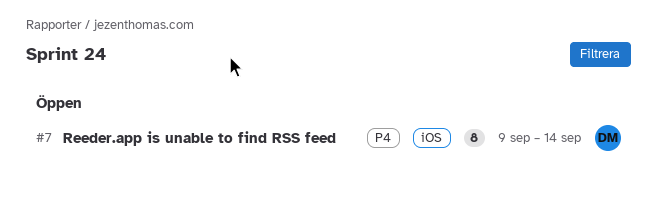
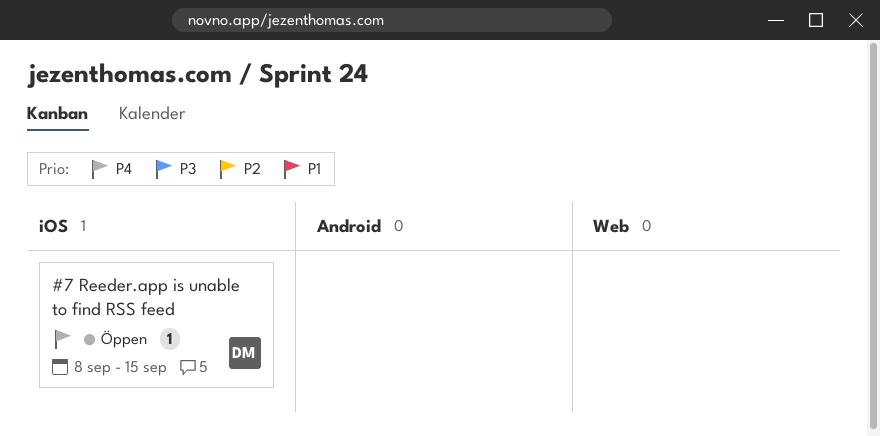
#7, estimate: 8 -> 1
#7, start: Sep 9 -> Sep 8
#7, due: Sep 14 -> Sep 15

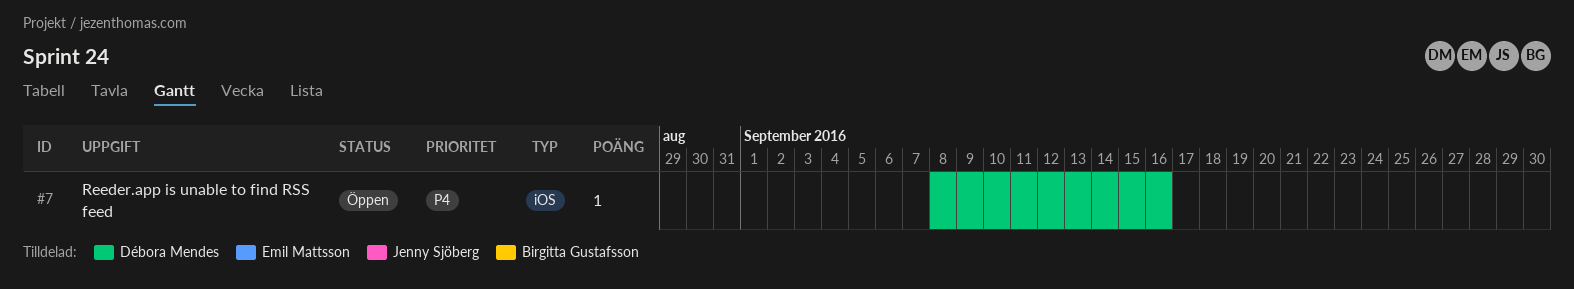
#7, due: Sep 15 -> Sep 16

